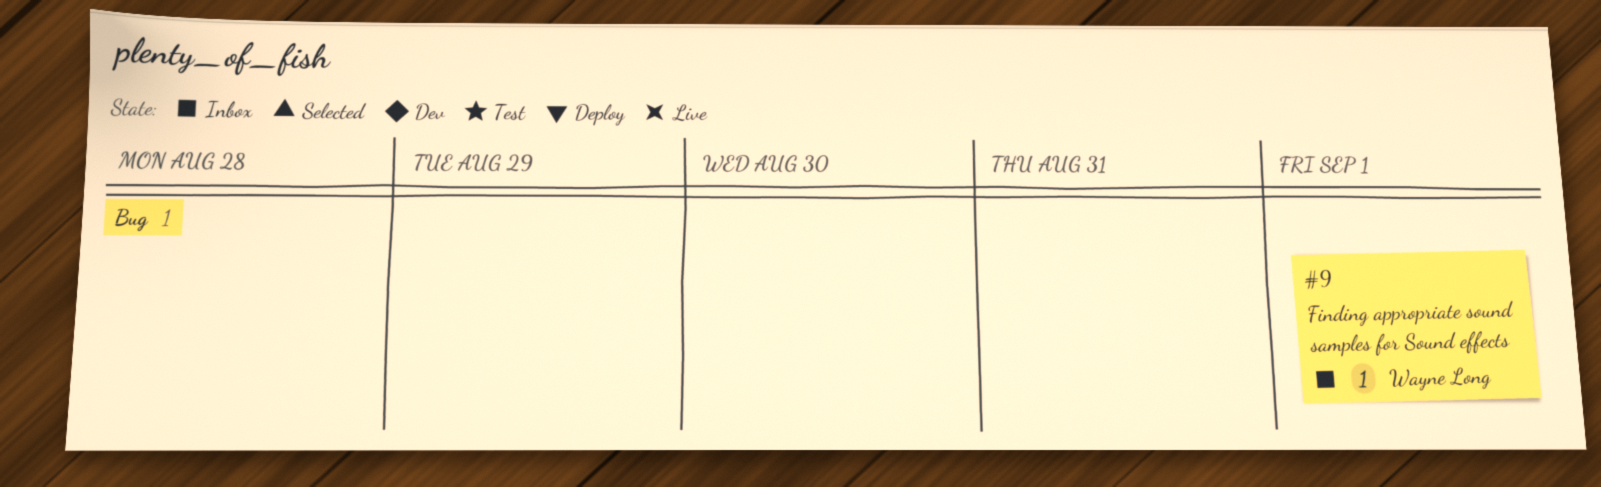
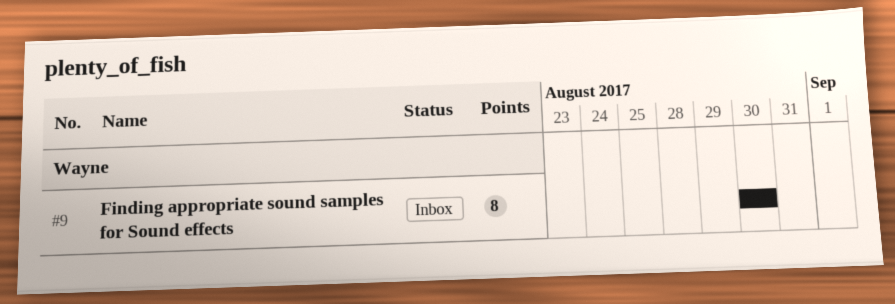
#9, estimate: 1 -> 8
#9, due: Sep 1 -> Aug 30

